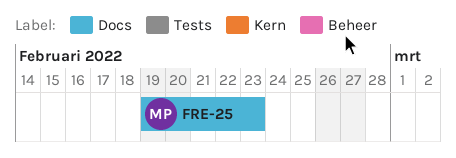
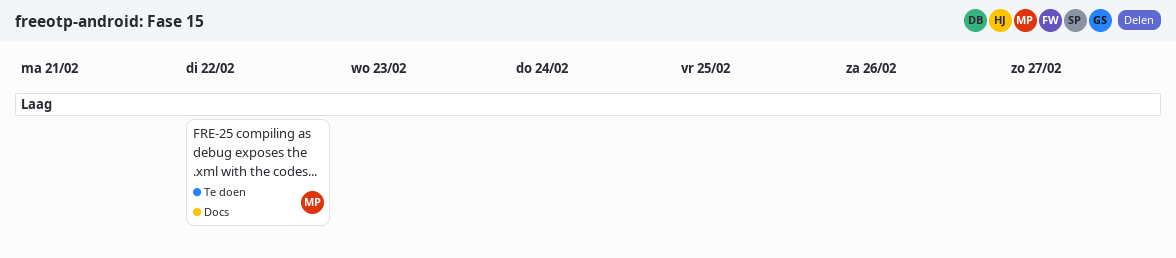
FRE-25, due: Feb 23 -> Feb 22

